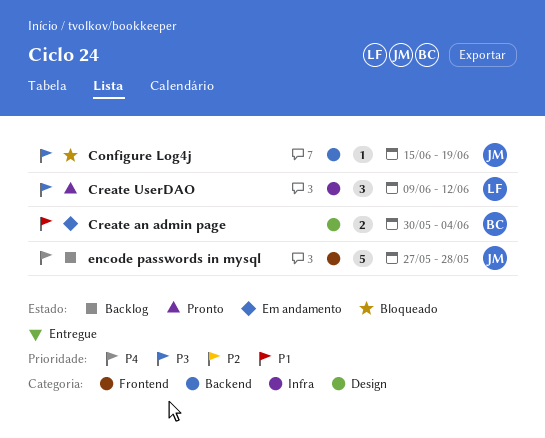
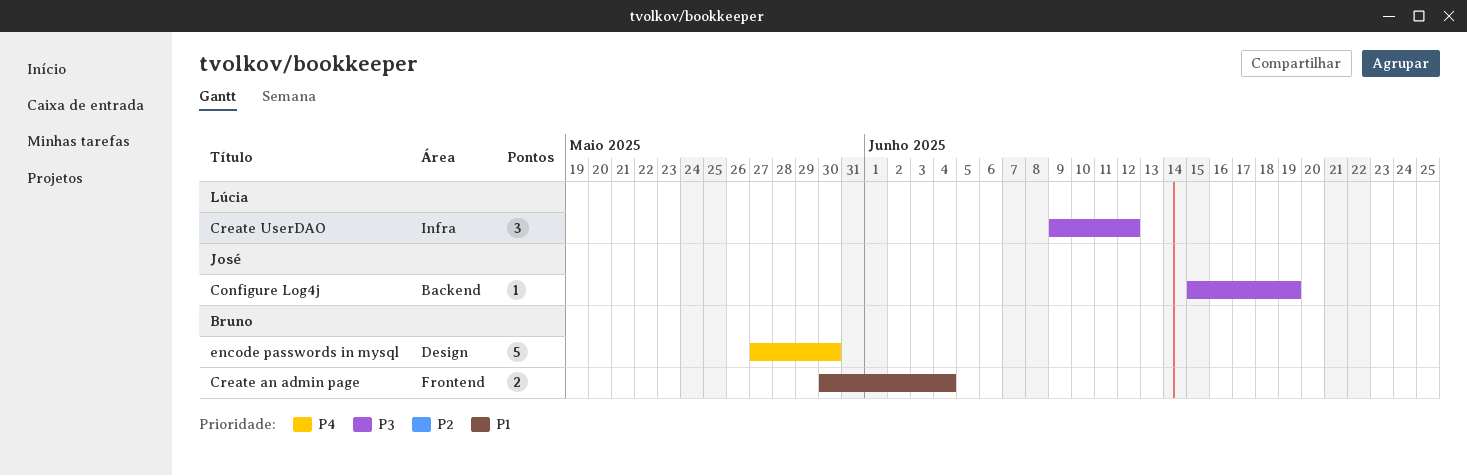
Create an admin page, label: Design -> Frontend
encode passwords in mysql, owner: José -> Bruno
encode passwords in mysql, label: Frontend -> Design
encode passwords in mysql, due: May 28 -> May 30

